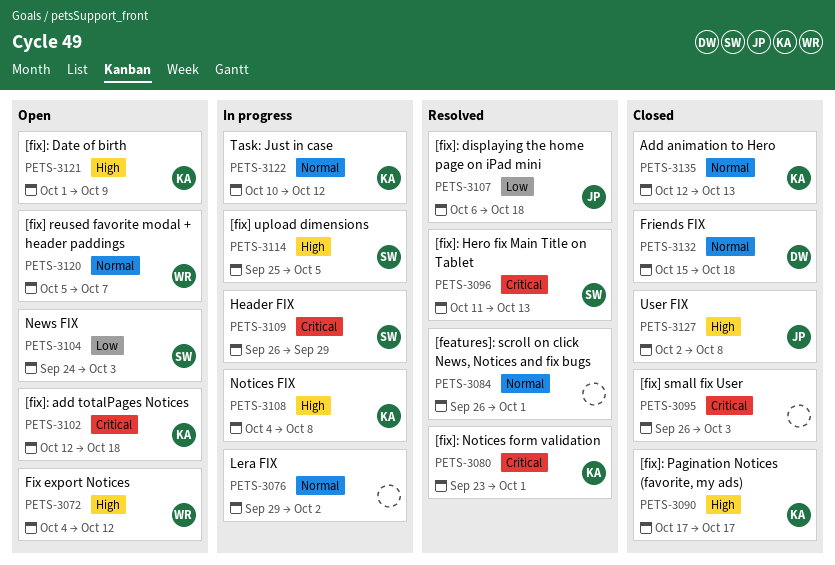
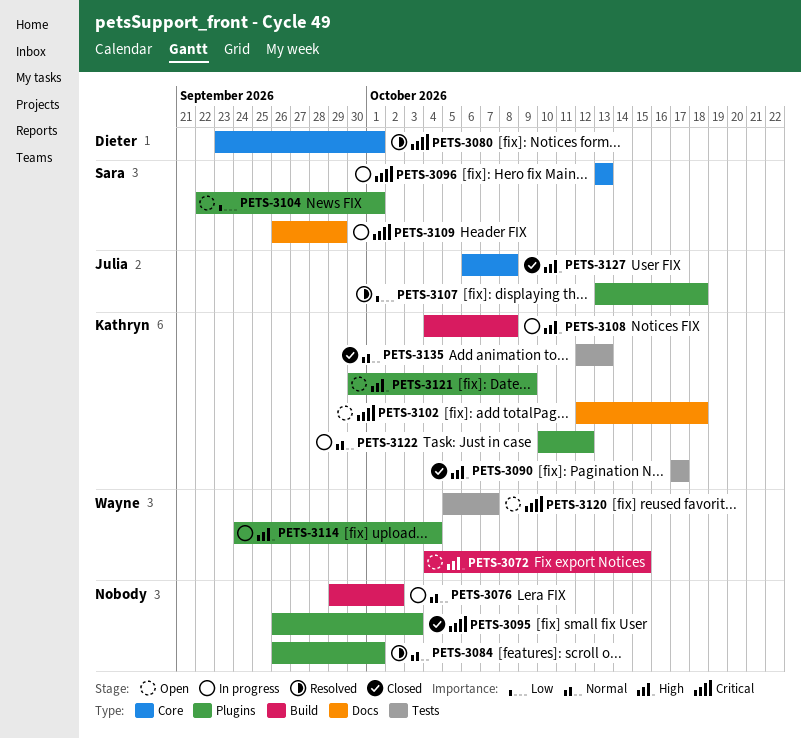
PETS-3072, due: Oct 12 -> Oct 15
PETS-3080, owner: Kathryn -> Dieter
PETS-3096, status: Resolved -> In progress
PETS-3096, start: Oct 11 -> Oct 13
PETS-3104, start: Sep 24 -> Sep 22
PETS-3104, due: Oct 3 -> Oct 1
PETS-3107, start: Oct 6 -> Oct 13
PETS-3114, owner: Sara -> Wayne
PETS-3114, start: Sep 25 -> Sep 24
PETS-3114, due: Oct 5 -> Oct 4
PETS-3120, priority: Normal -> Critical
PETS-3121, start: Oct 1 -> Sep 30
PETS-3127, start: Oct 2 -> Oct 6
PETS-3132: present -> none

